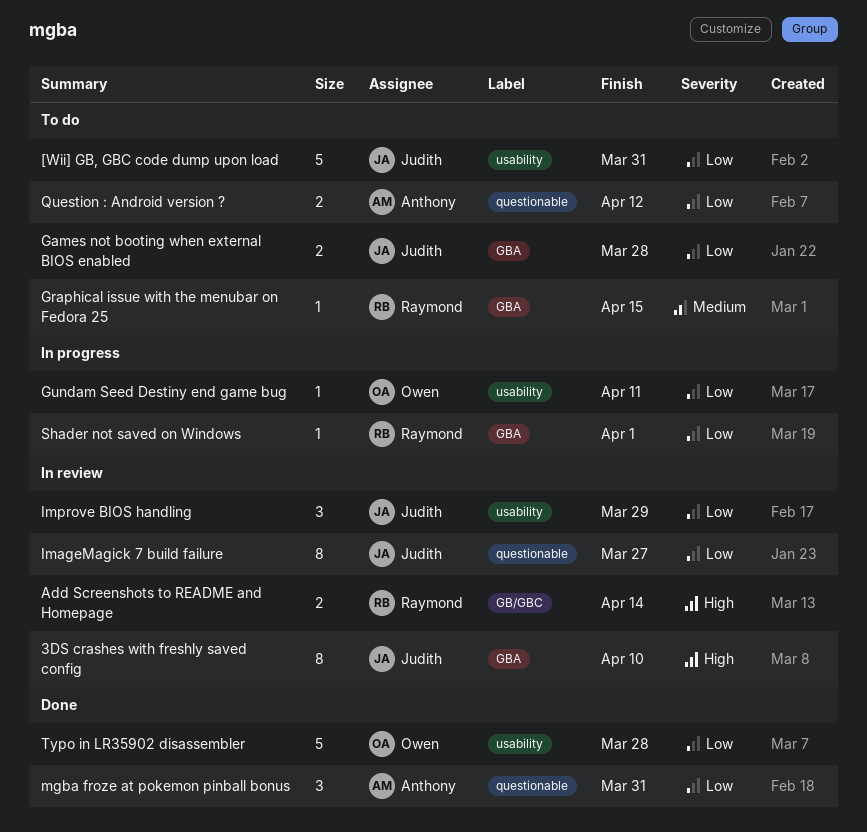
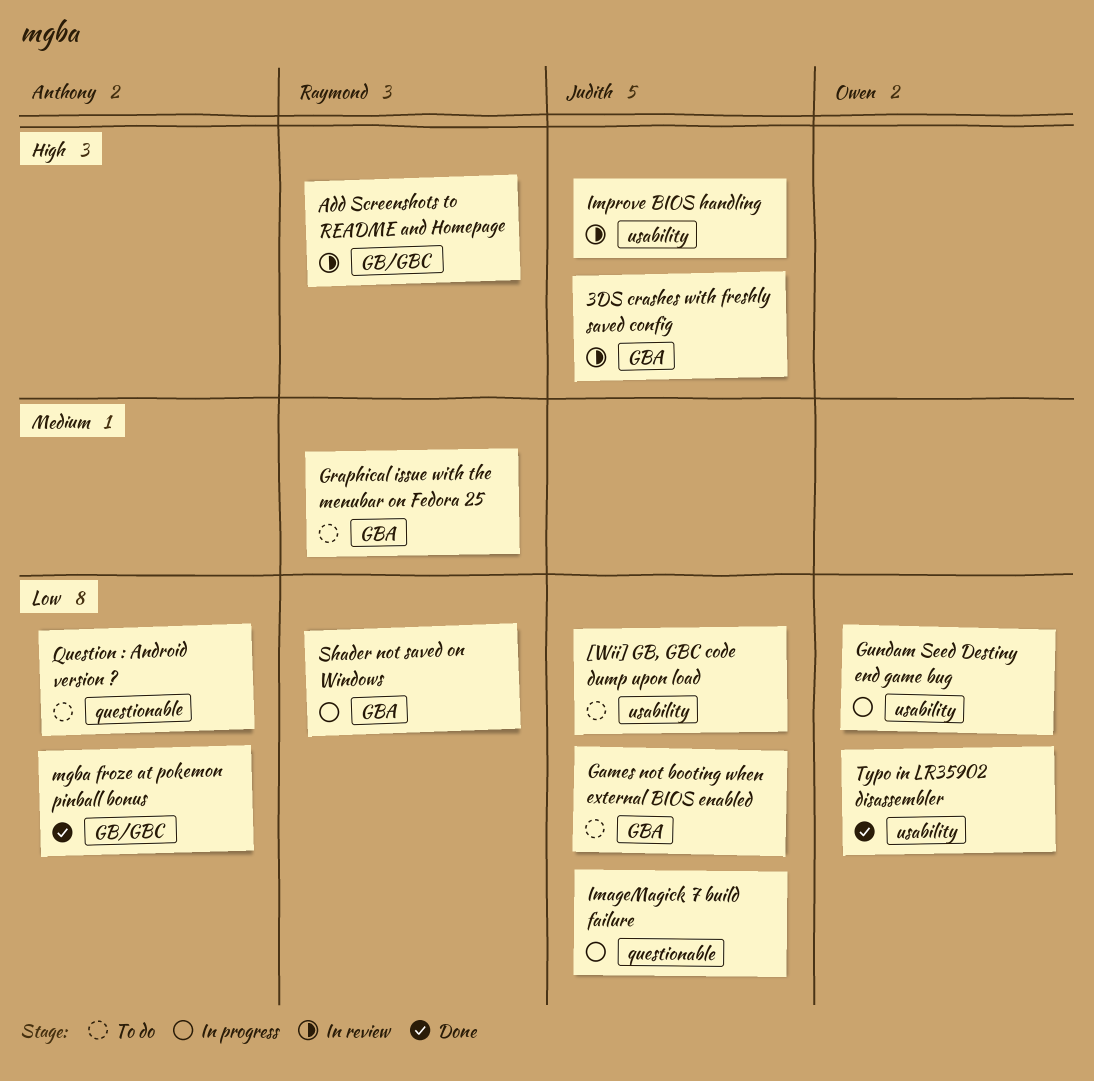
ImageMagick 7 build failure, status: In review -> In progress
Improve BIOS handling, priority: Low -> High
mgba froze at pokemon pinball bonus, label: questionable -> GB/GBC

